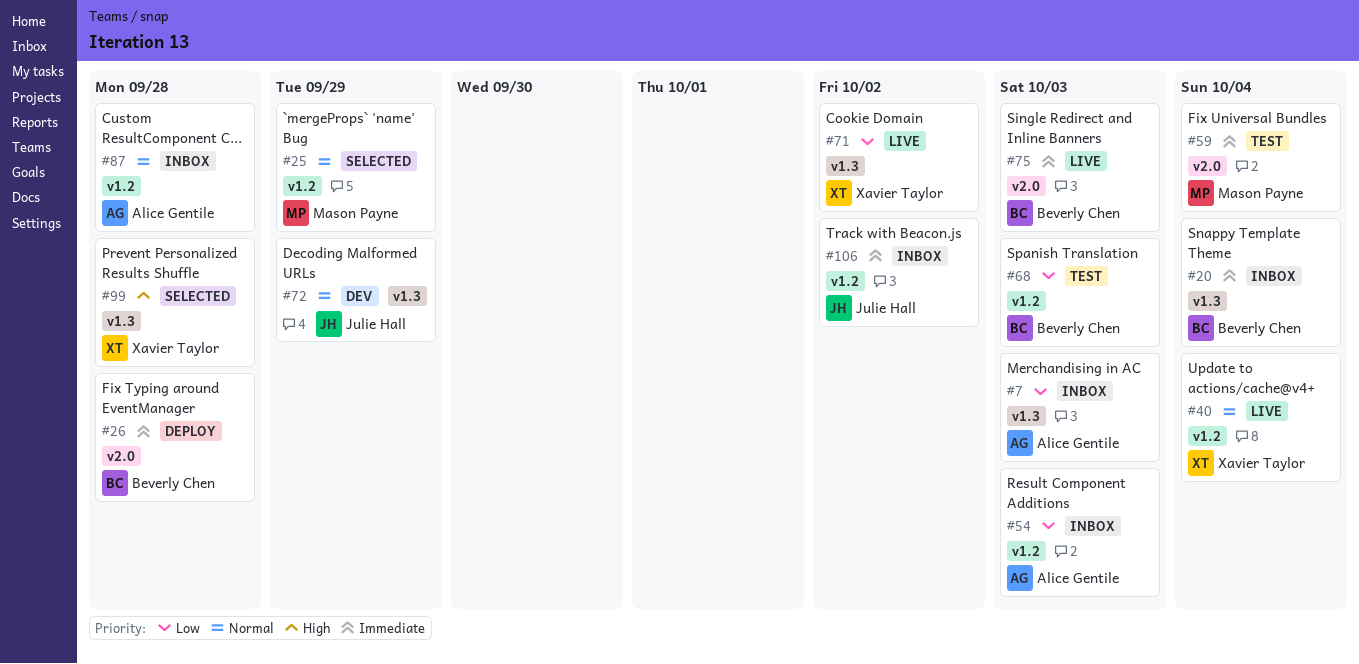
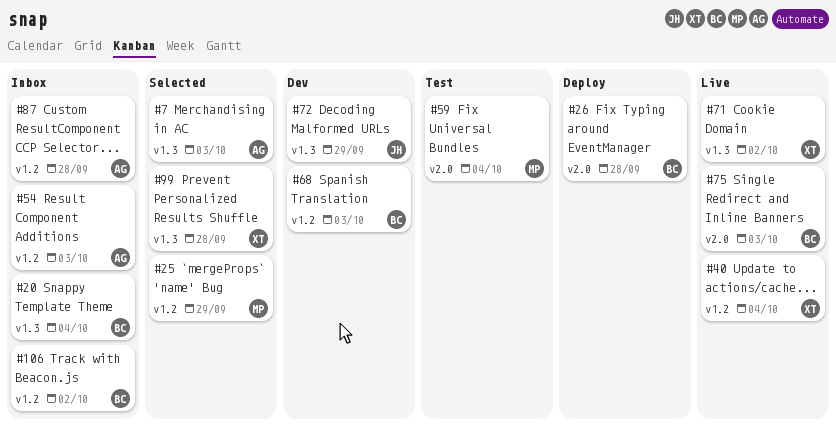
#7, status: Inbox -> Selected
#68, status: Test -> Dev
#106, owner: Julie Hall -> Beverly Chen

